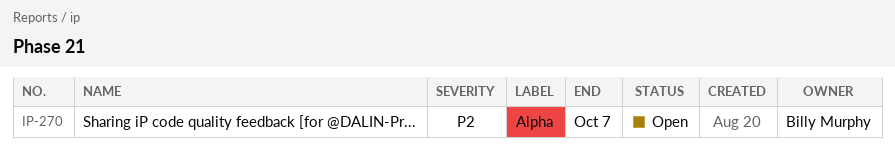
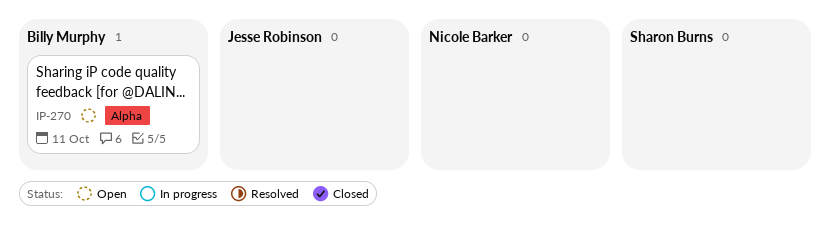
IP-270, due: Oct 7 -> Oct 11

